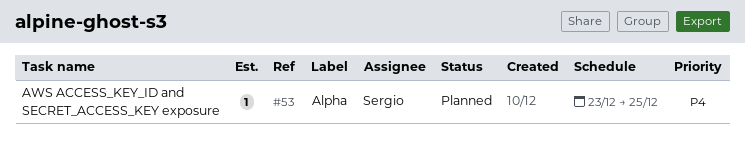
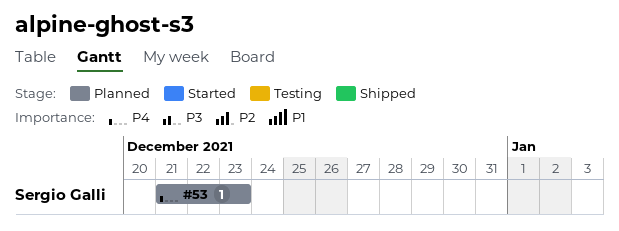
#53, start: Dec 23 -> Dec 21
#53, due: Dec 25 -> Dec 23

